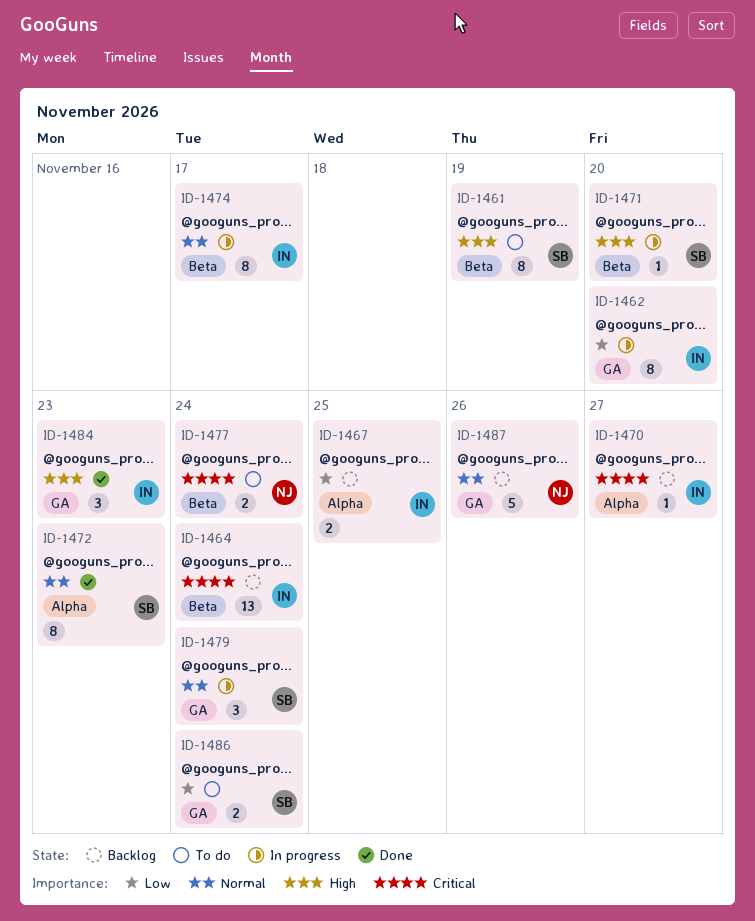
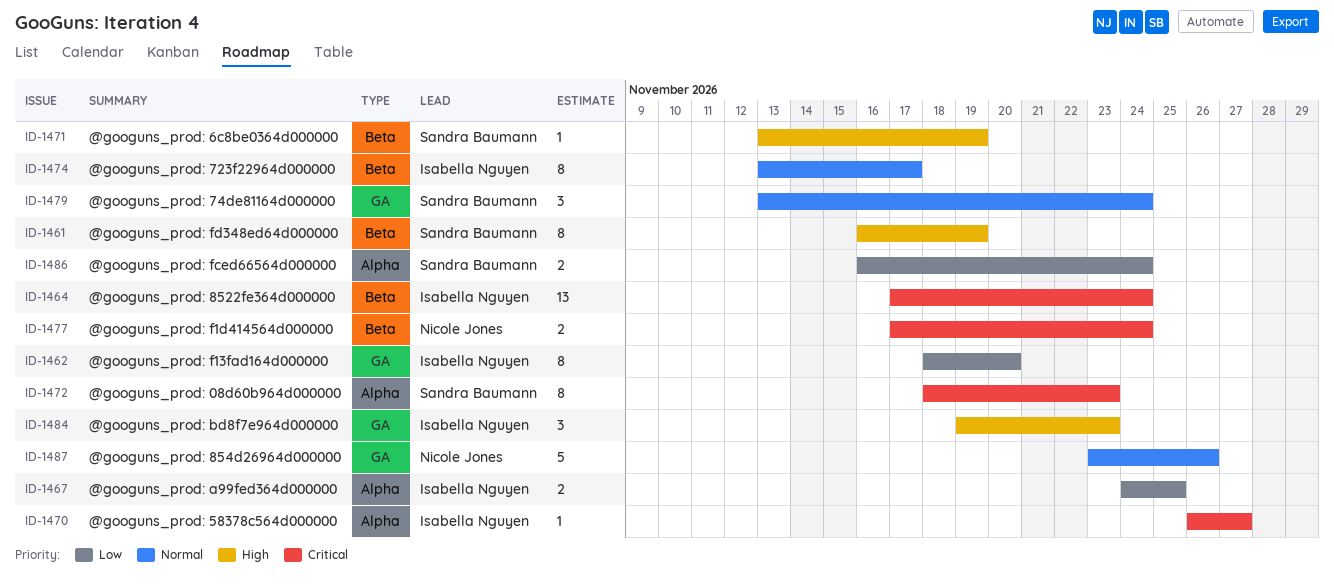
ID-1471, due: Nov 20 -> Nov 19
ID-1472, priority: Normal -> Critical
ID-1486, label: GA -> Alpha

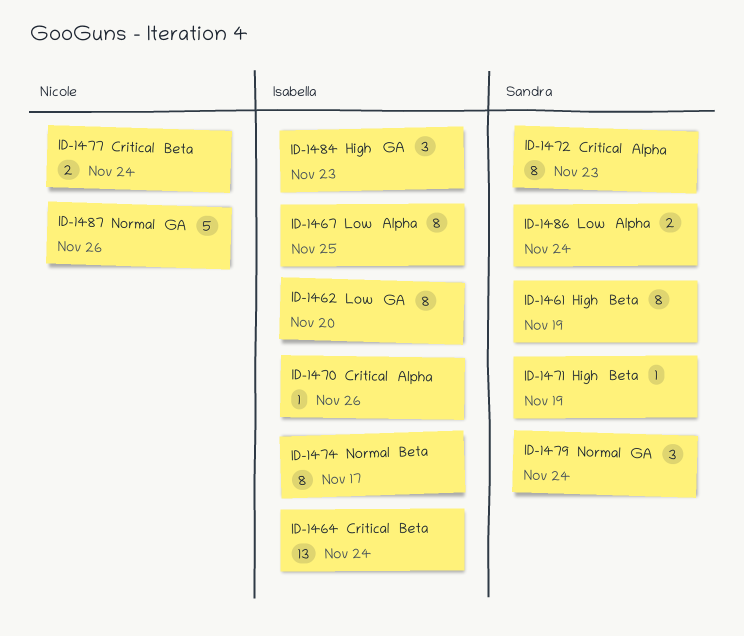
ID-1467, estimate: 2 -> 8
ID-1470, due: Nov 27 -> Nov 26

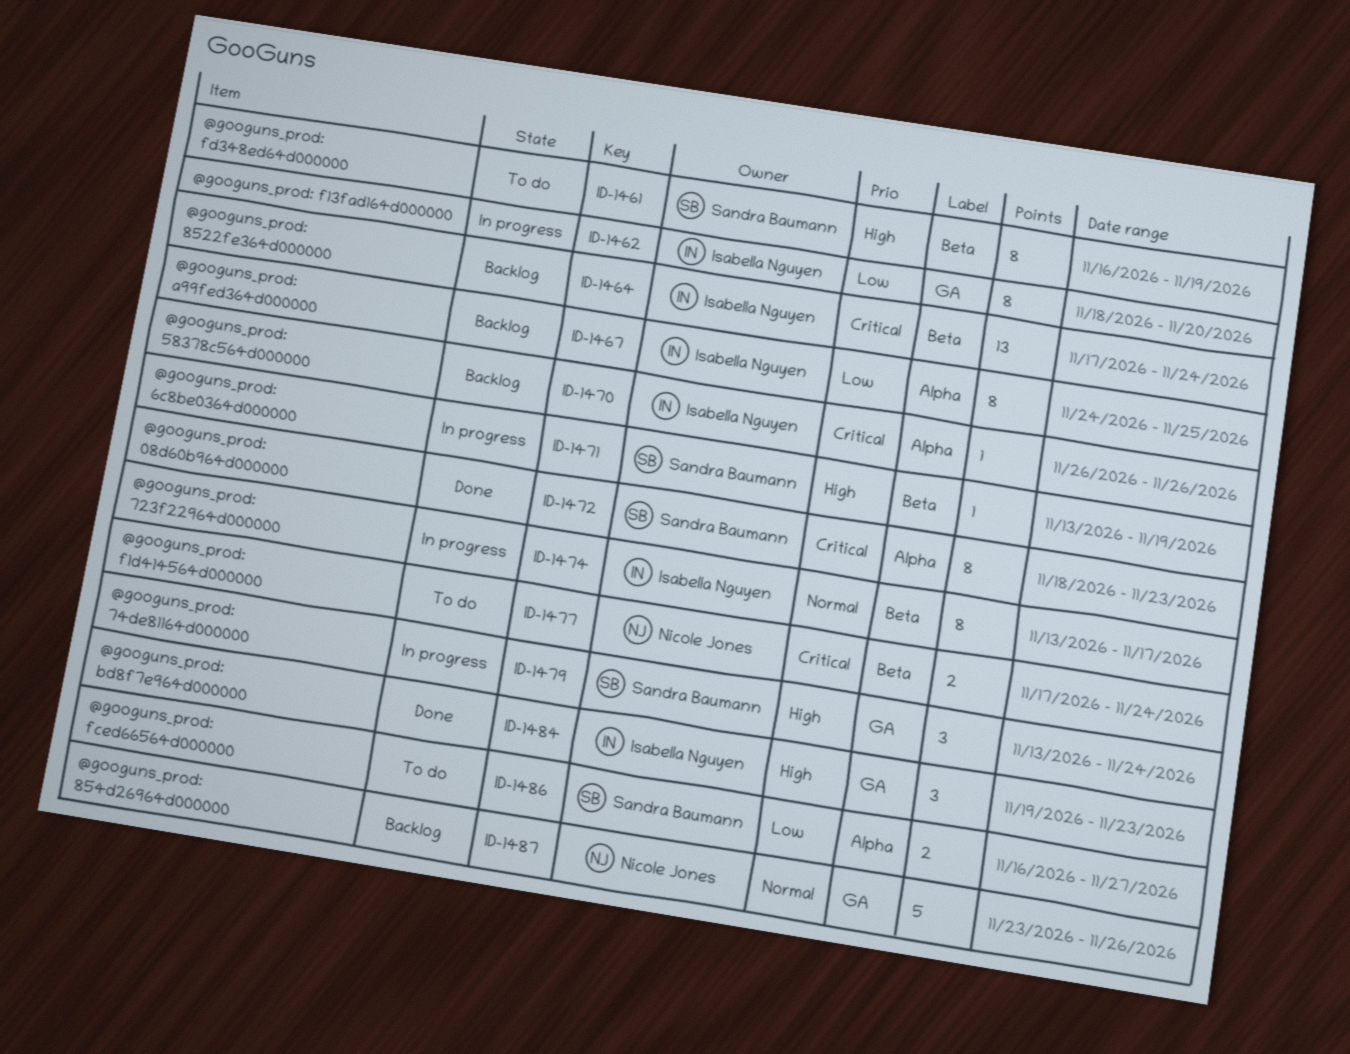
ID-1479, priority: Normal -> High
ID-1486, due: Nov 24 -> Nov 27

